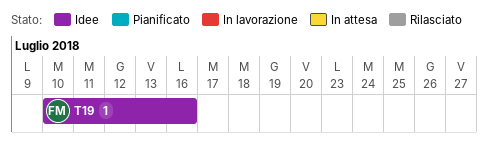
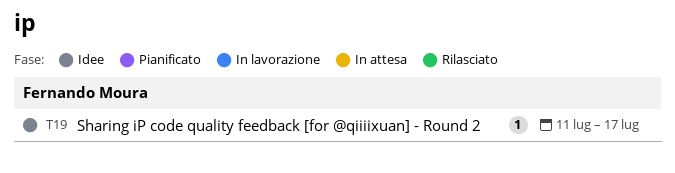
T19, start: Jul 10 -> Jul 11
T19, due: Jul 16 -> Jul 17

